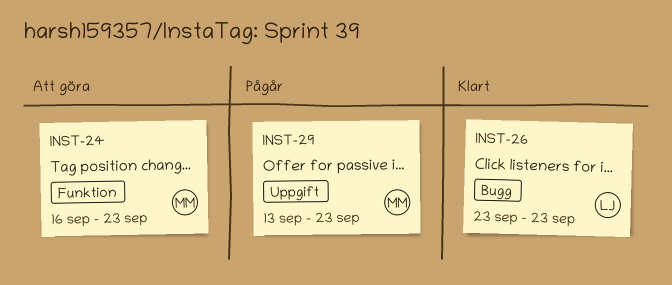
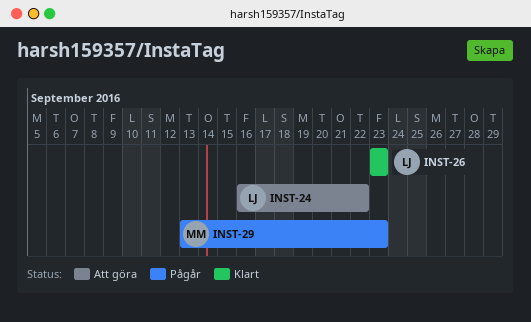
INST-24, owner: MM -> LJ
INST-24, due: Sep 23 -> Sep 22

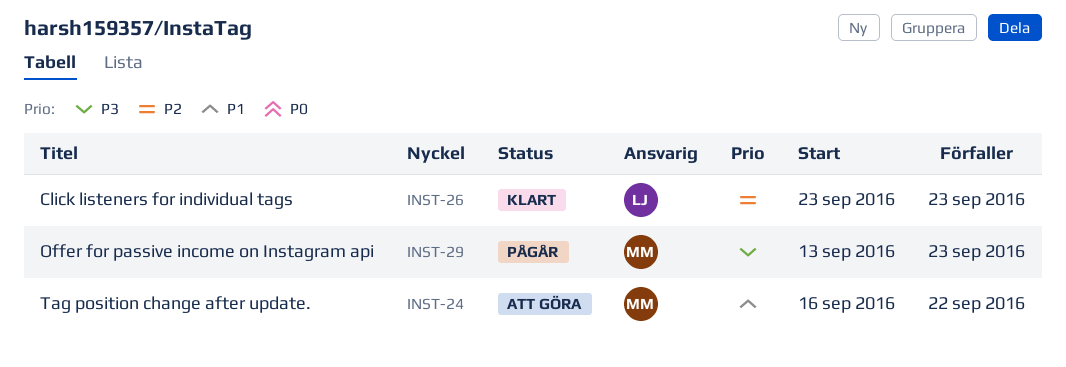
INST-24, owner: LJ -> MM

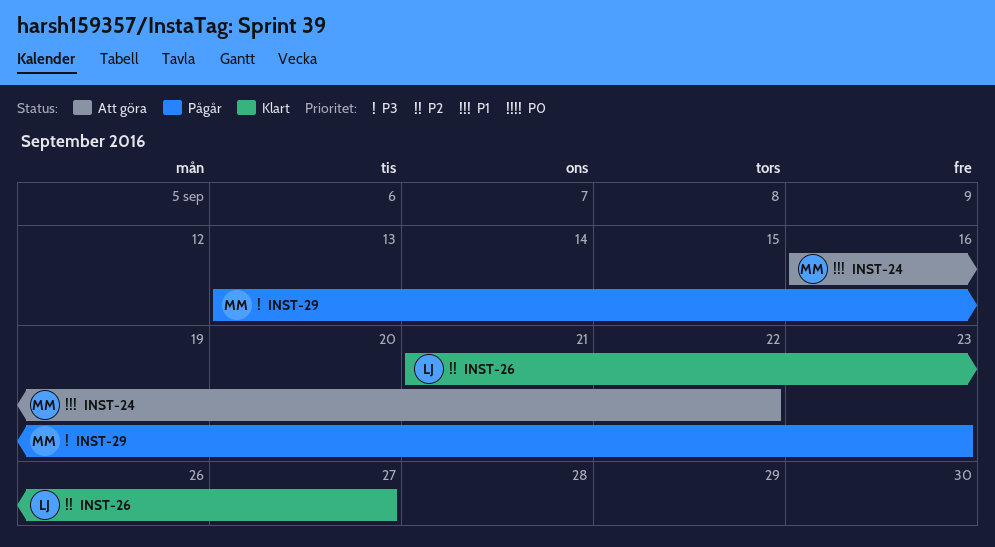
INST-26, start: Sep 23 -> Sep 21
INST-26, due: Sep 23 -> Sep 27

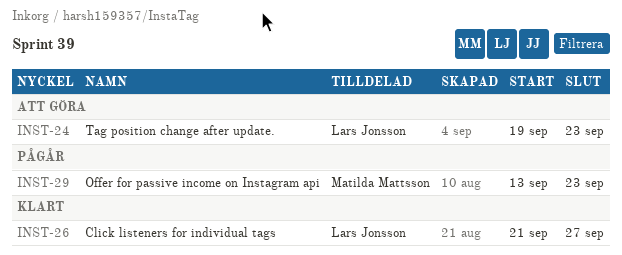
INST-24, owner: Matilda Mattsson -> Lars Jonsson
INST-24, start: Sep 16 -> Sep 19
INST-24, due: Sep 22 -> Sep 23

